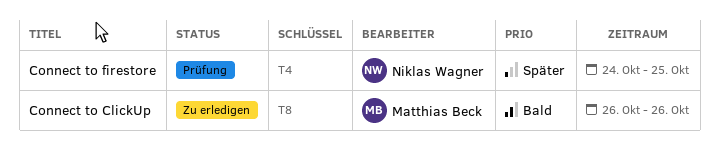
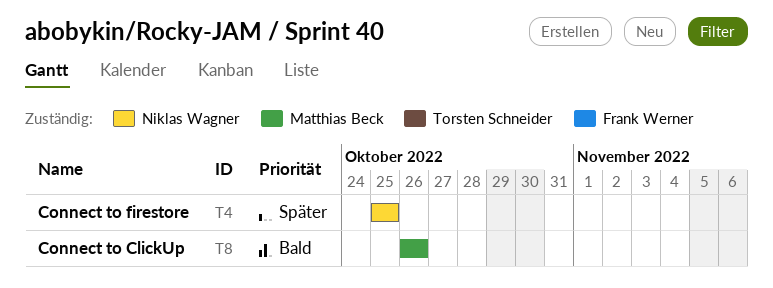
T4, start: Oct 24 -> Oct 25

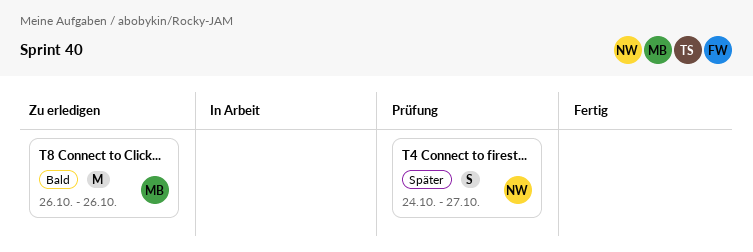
T4, start: Oct 25 -> Oct 24
T4, due: Oct 25 -> Oct 27

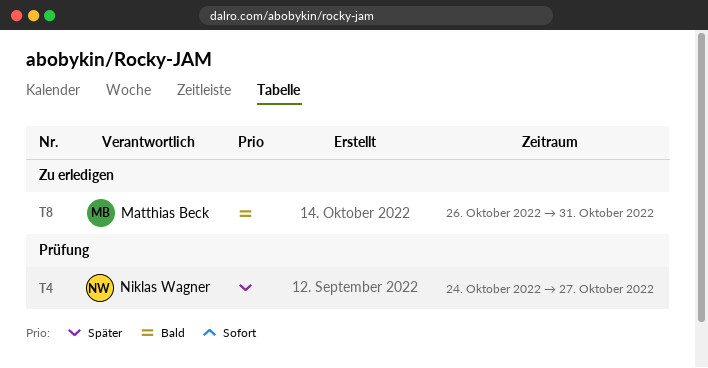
T8, due: Oct 26 -> Oct 31

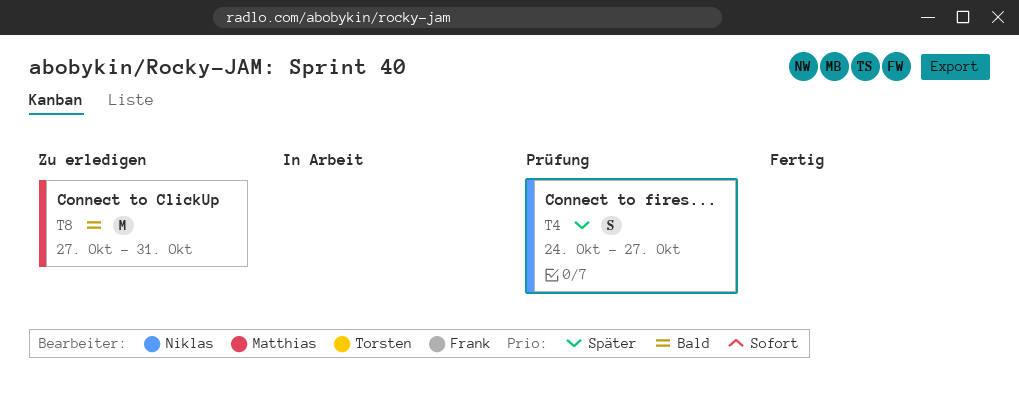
T8, start: Oct 26 -> Oct 27

